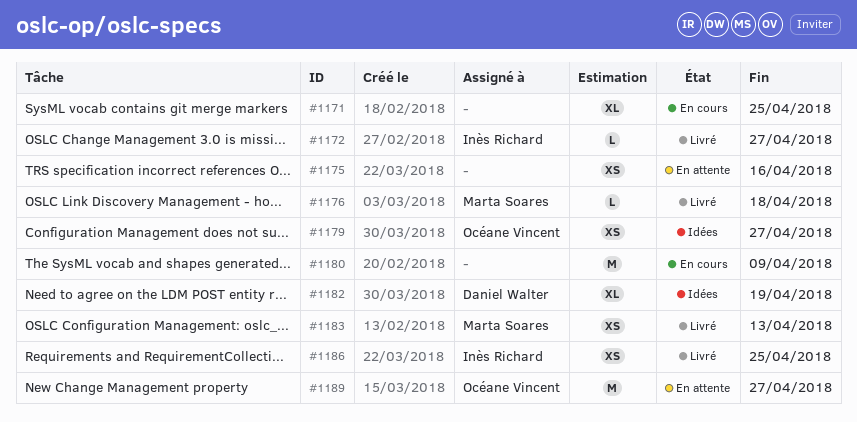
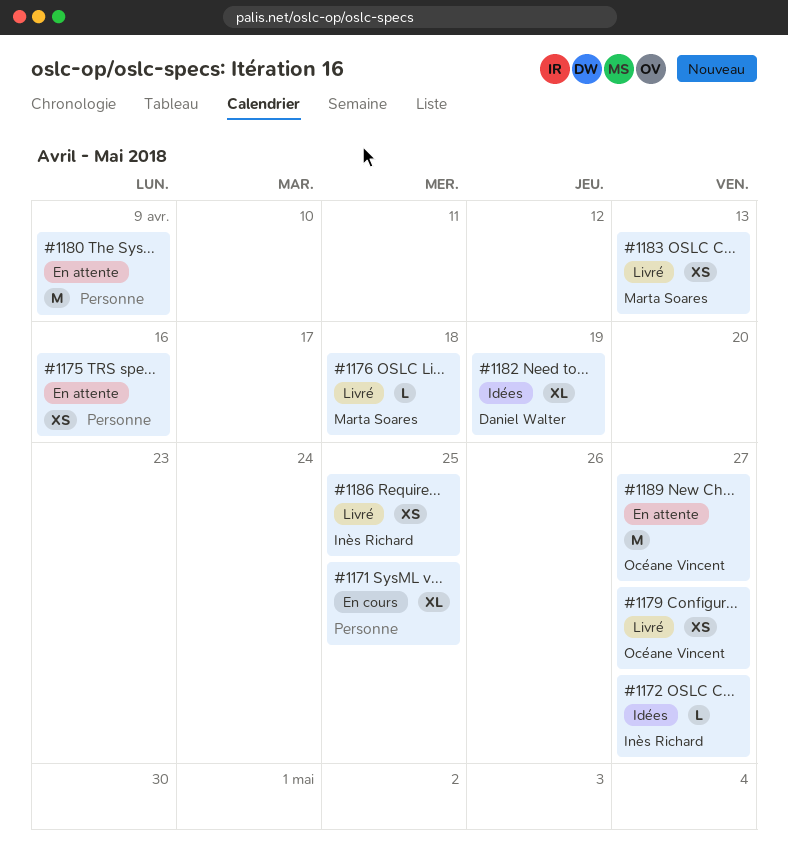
#1172, status: Livré -> Idées
#1179, status: Idées -> Livré
#1180, status: En cours -> En attente

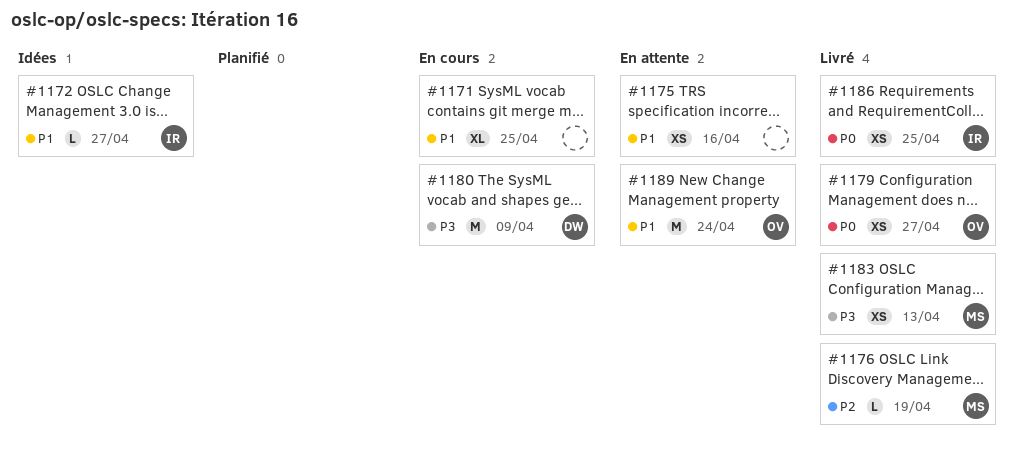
#1176, due: Apr 18 -> Apr 19
#1180, status: En attente -> En cours
#1180, owner: none -> Daniel Walter
#1182: present -> none
#1189, due: Apr 27 -> Apr 24

